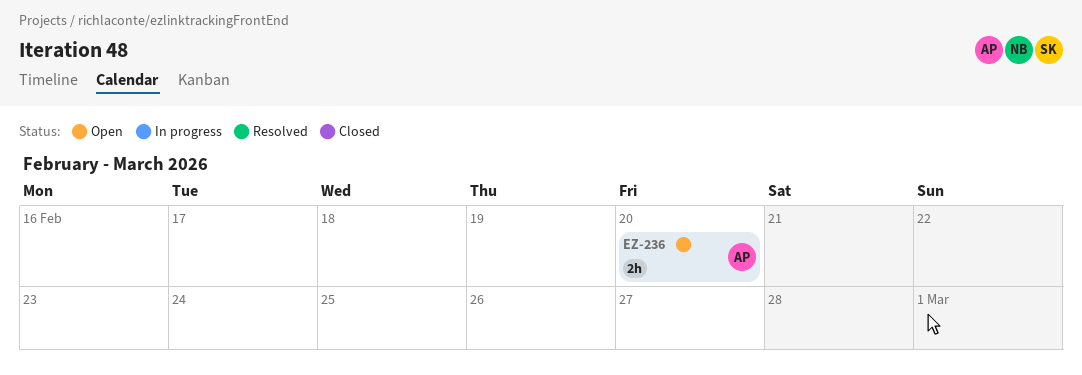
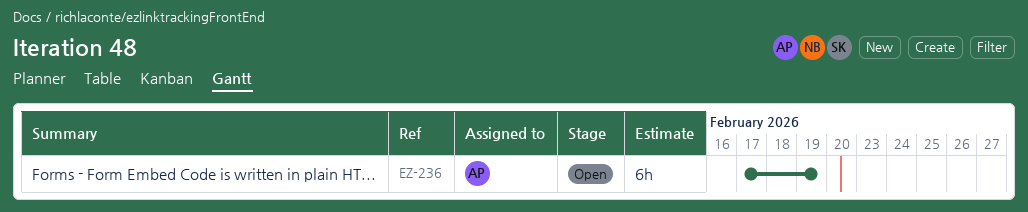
EZ-236, estimate: 2h -> 6h
EZ-236, due: Feb 20 -> Feb 19

